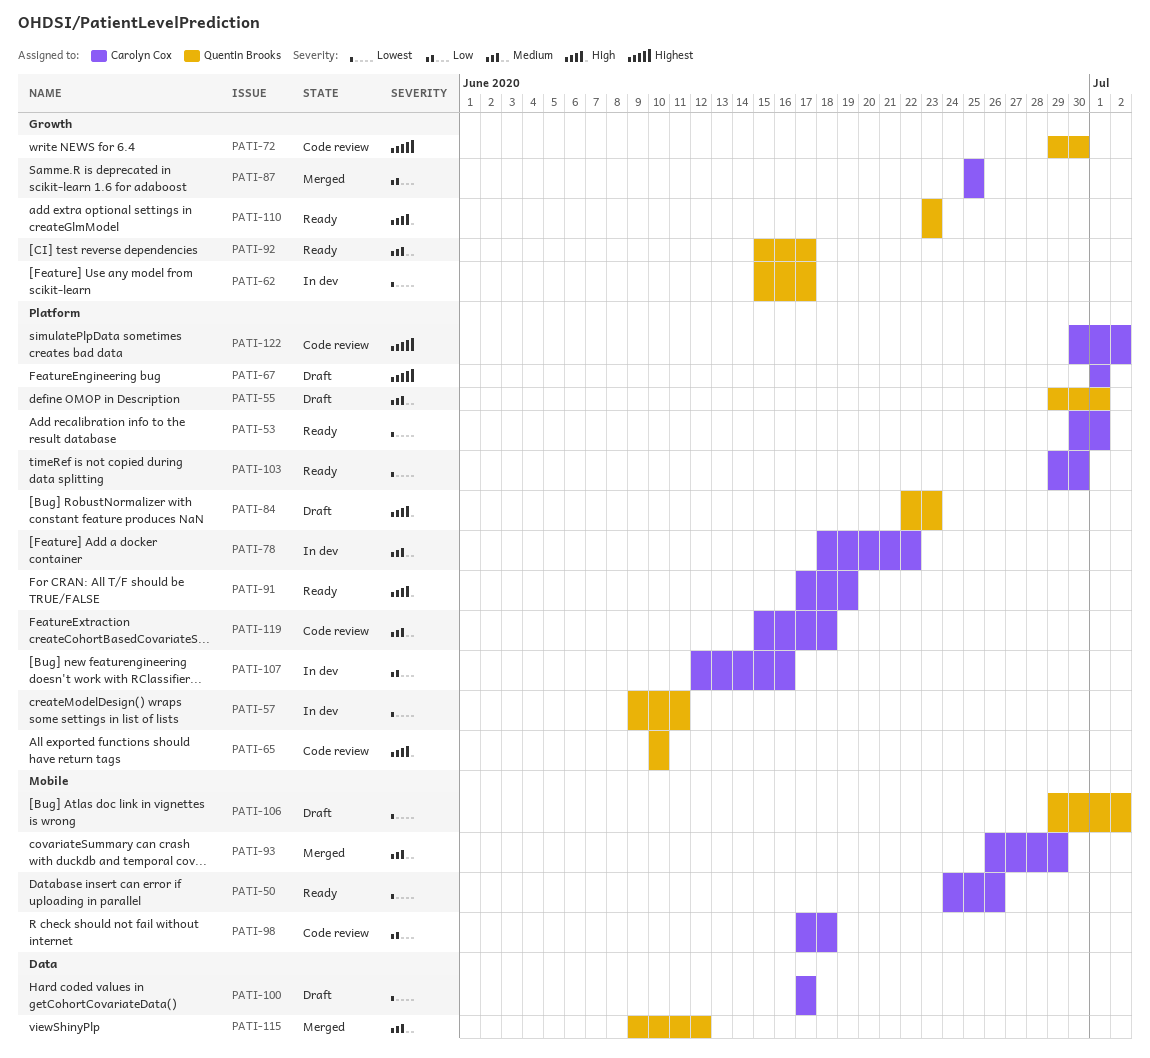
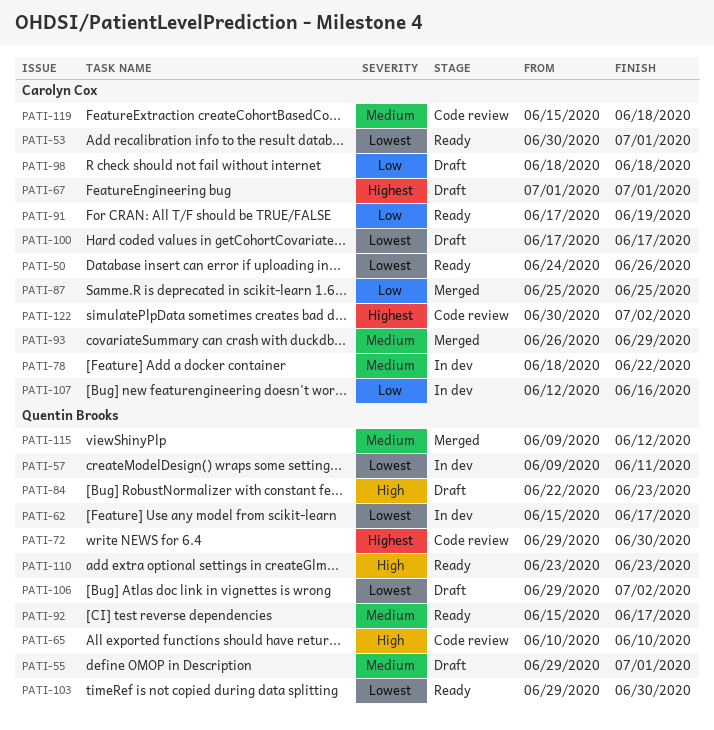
PATI-91, priority: High -> Low
PATI-98, status: Code review -> Draft
PATI-98, start: Jun 17 -> Jun 18
PATI-103, owner: Carolyn Cox -> Quentin Brooks

